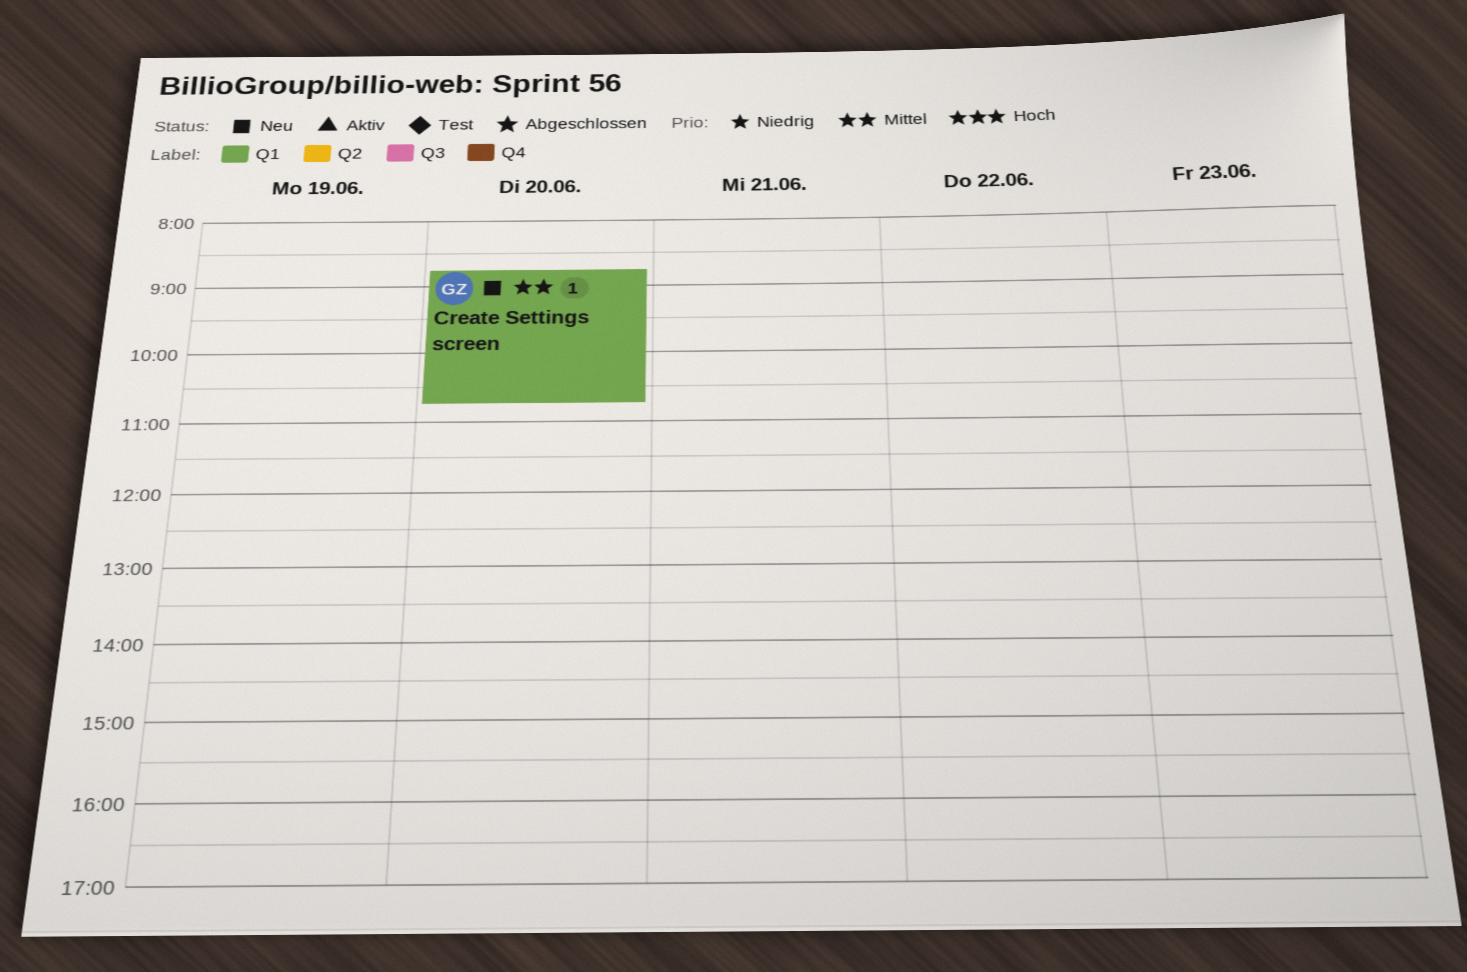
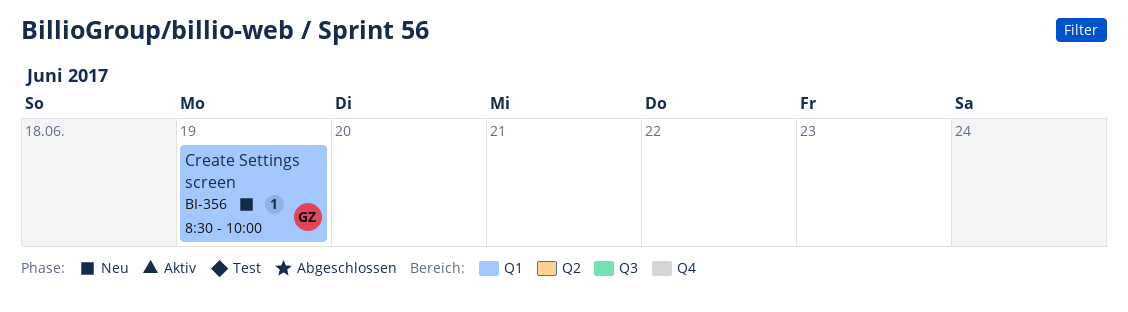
Create Settings screen, day: Jun 20 -> Jun 19
Create Settings screen, begins: 08:45 -> 08:30
Create Settings screen, ends: 10:45 -> 10:00

